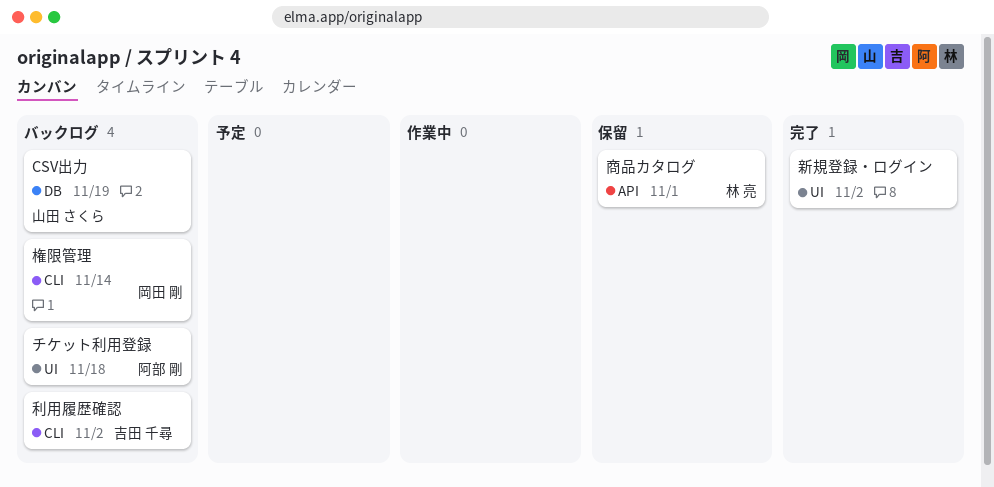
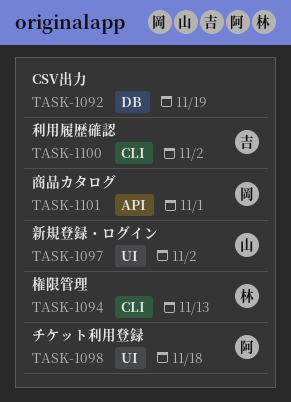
CSV出力, owner: 山田 さくら -> none
商品カタログ, owner: 林 亮 -> 岡田 剛
新規登録・ログイン, owner: none -> 山田 さくら
権限管理, owner: 岡田 剛 -> 林 亮
権限管理, due: Nov 14 -> Nov 13

